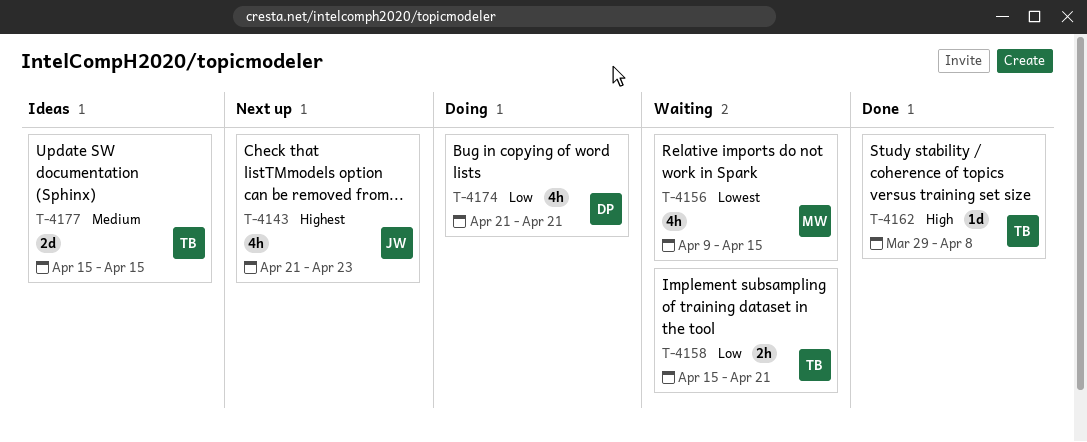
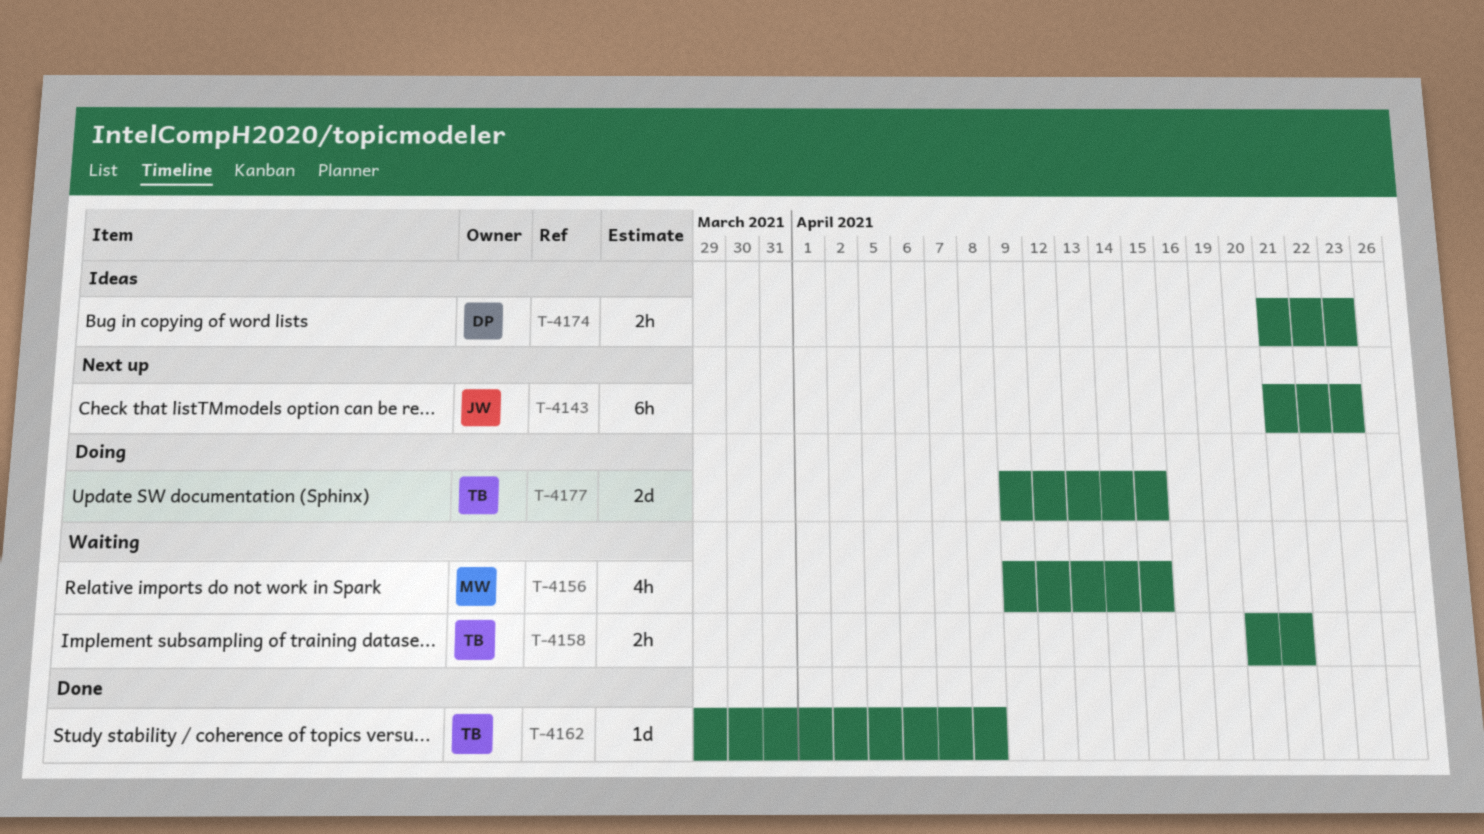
T-4143, estimate: 4h -> 6h
T-4158, start: Apr 15 -> Apr 20
T-4174, status: Doing -> Ideas
T-4174, estimate: 4h -> 2h
T-4174, due: Apr 21 -> Apr 23
T-4177, status: Ideas -> Doing
T-4177, start: Apr 15 -> Apr 9

